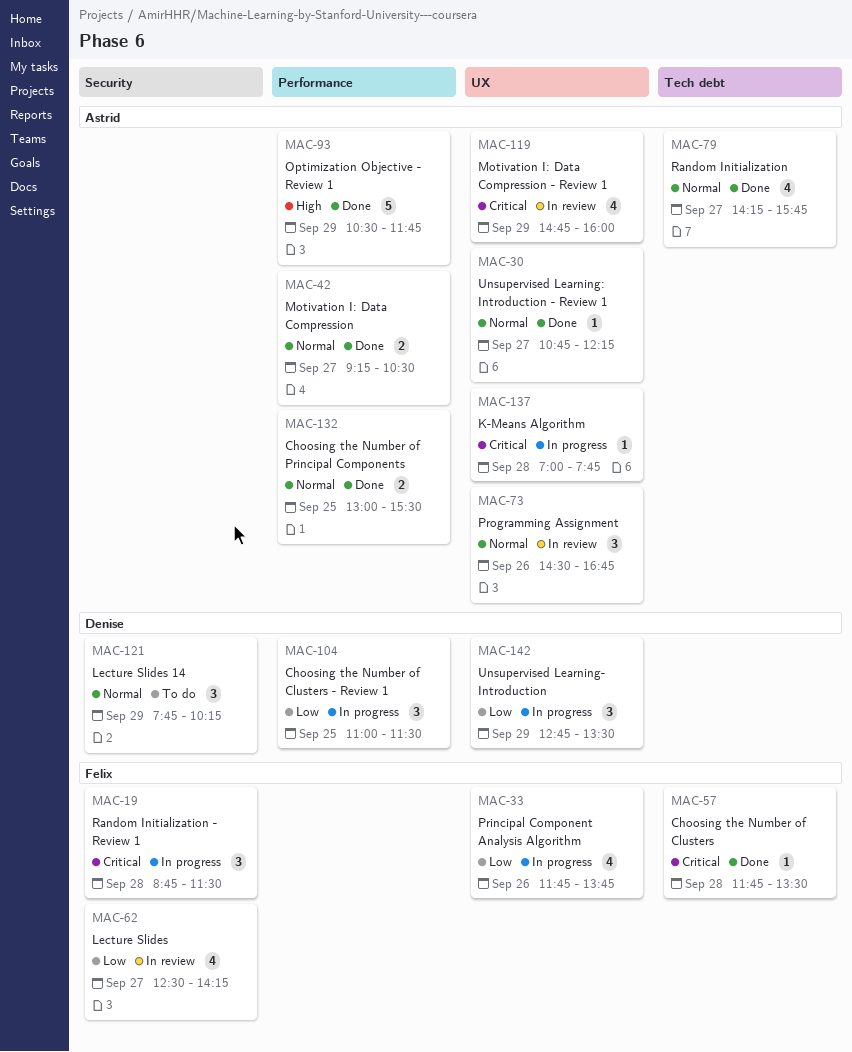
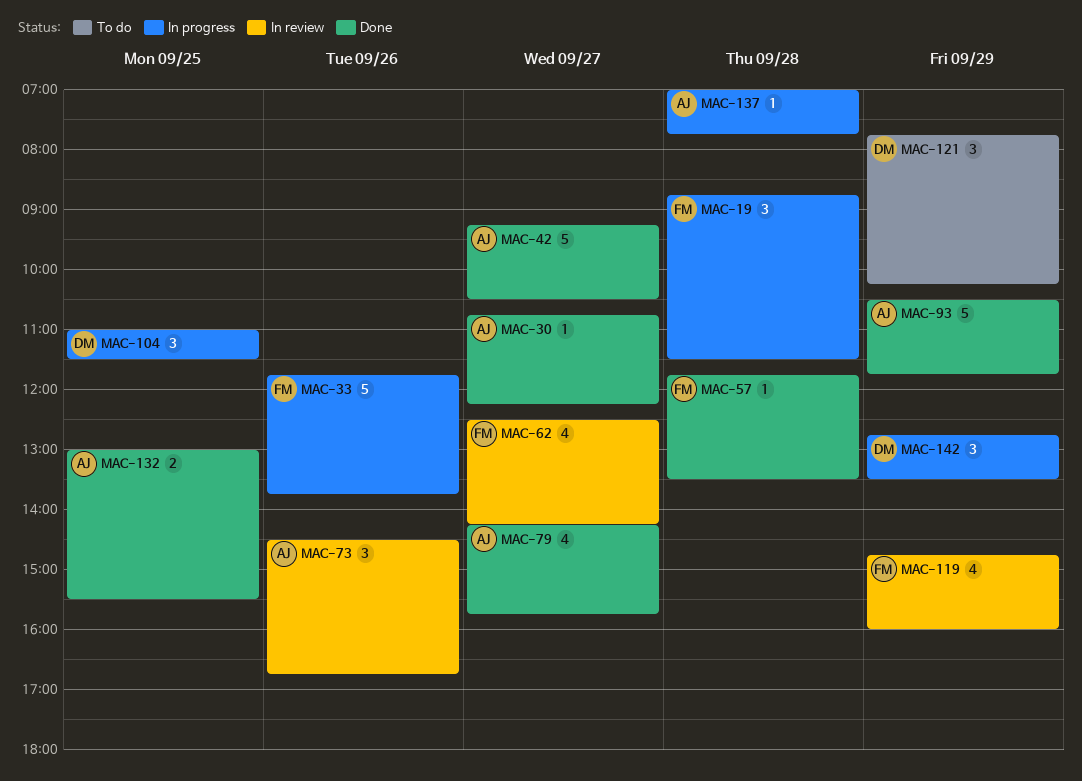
MAC-33, estimate: 4 -> 5
MAC-42, estimate: 2 -> 5
MAC-119, owner: Astrid -> Felix

